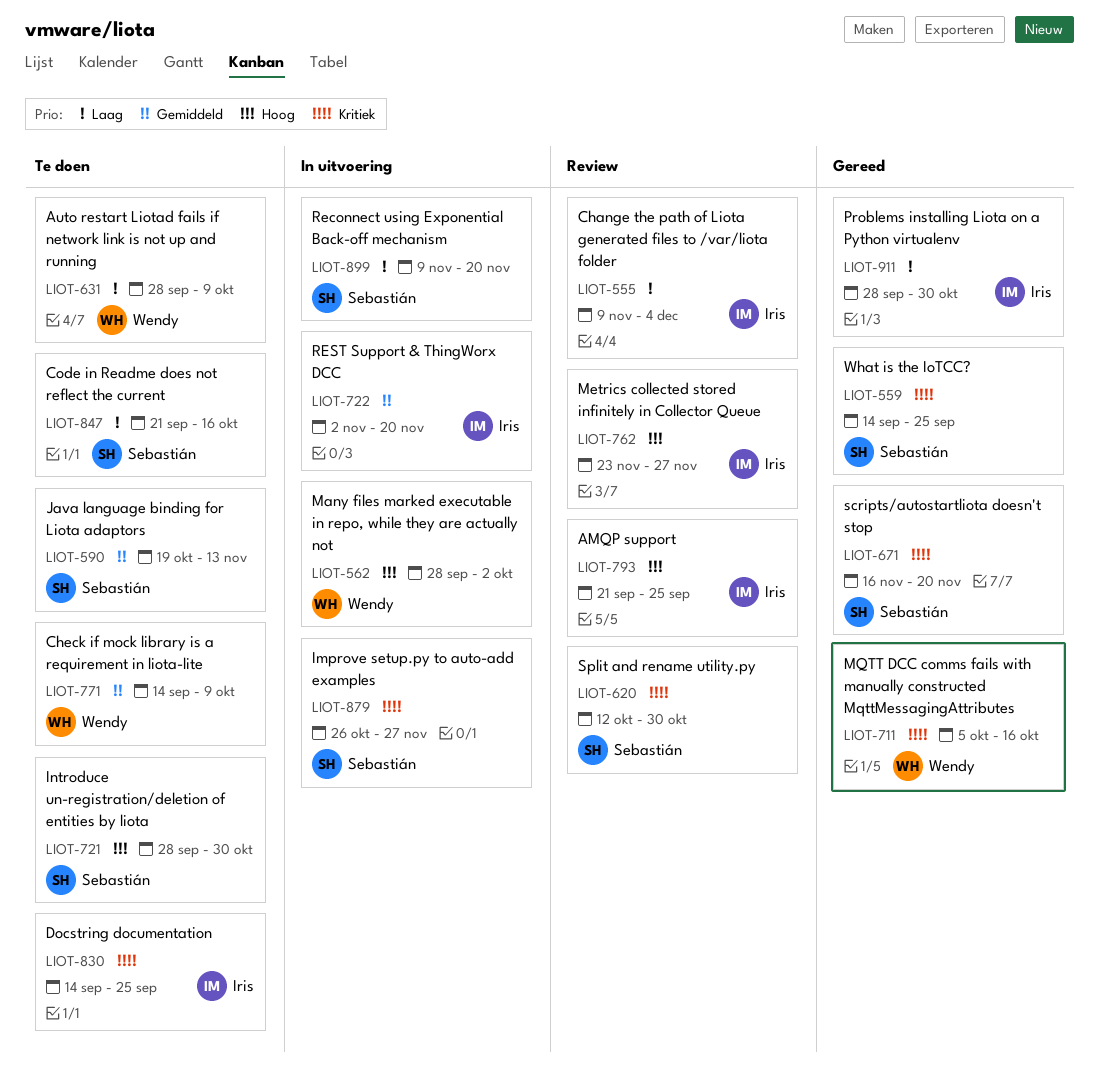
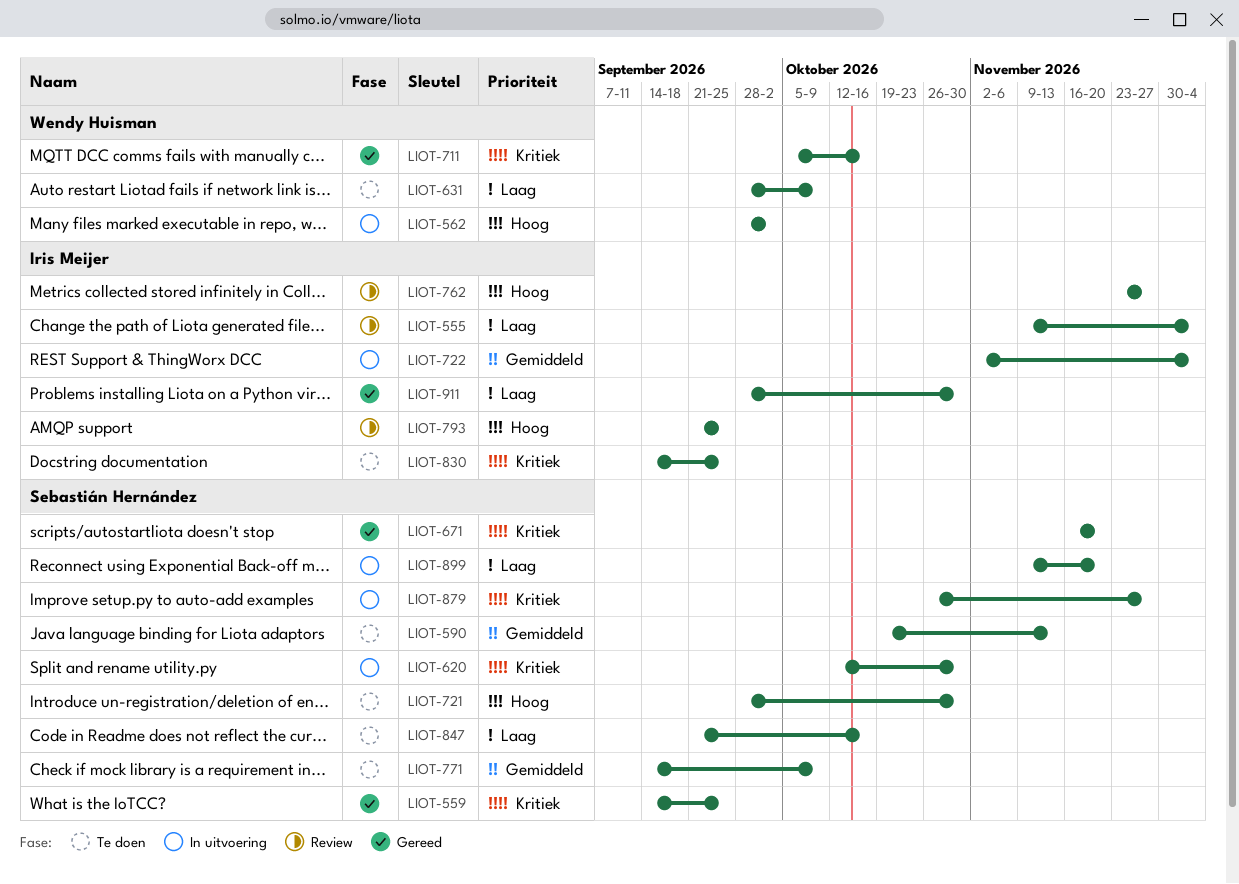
LIOT-620, status: Review -> In uitvoering
LIOT-722, due: Nov 20 -> Dec 4
LIOT-771, owner: Wendy Huisman -> Sebastián Hernández

